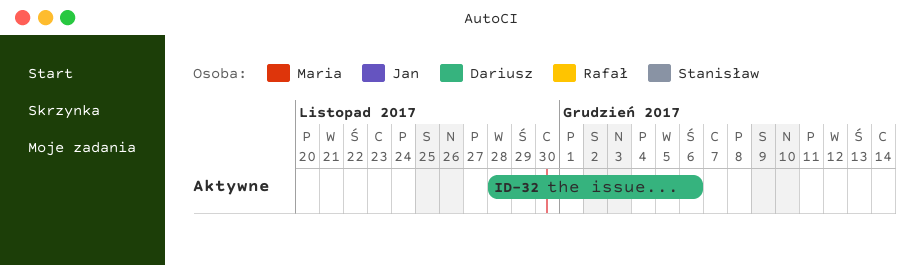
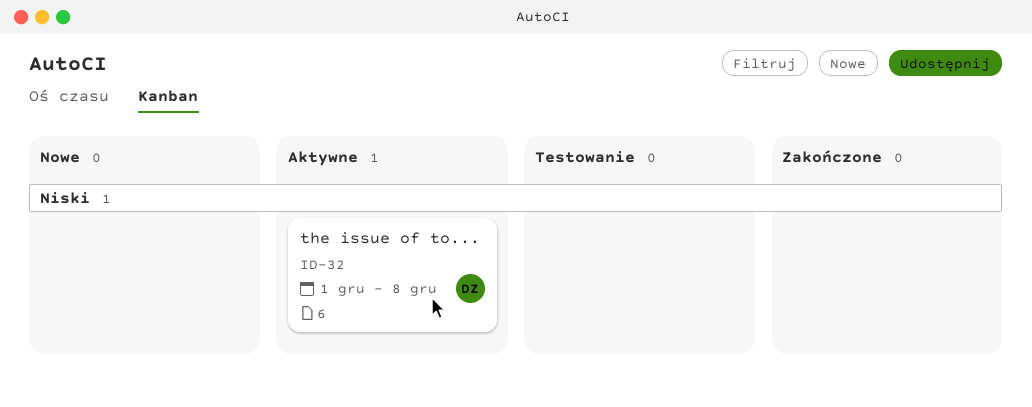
ID-32, start: Nov 28 -> Dec 1
ID-32, due: Dec 6 -> Dec 8

